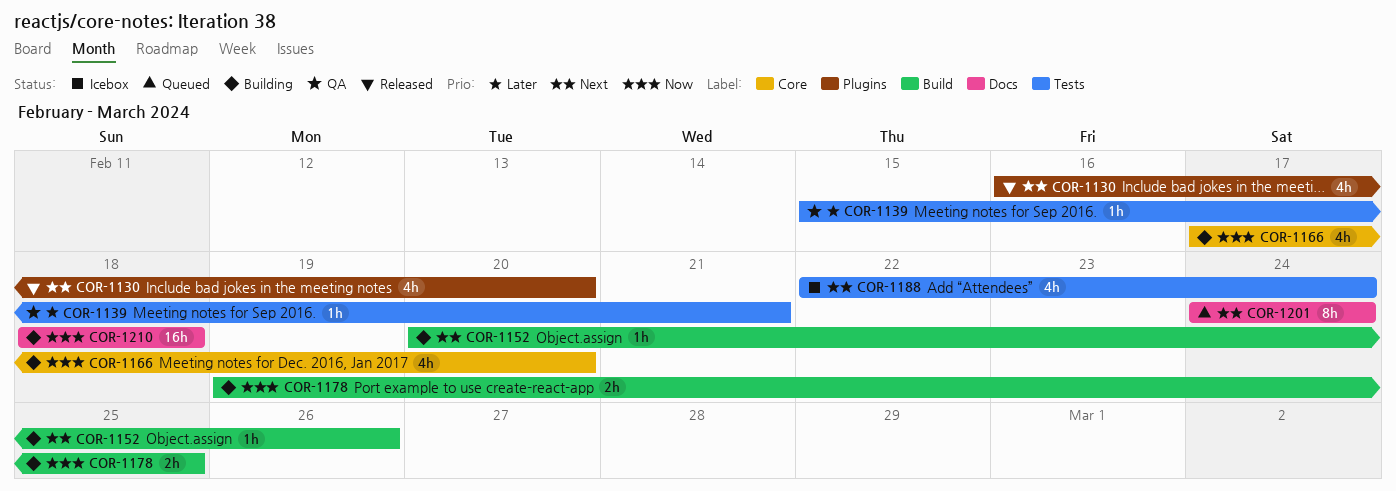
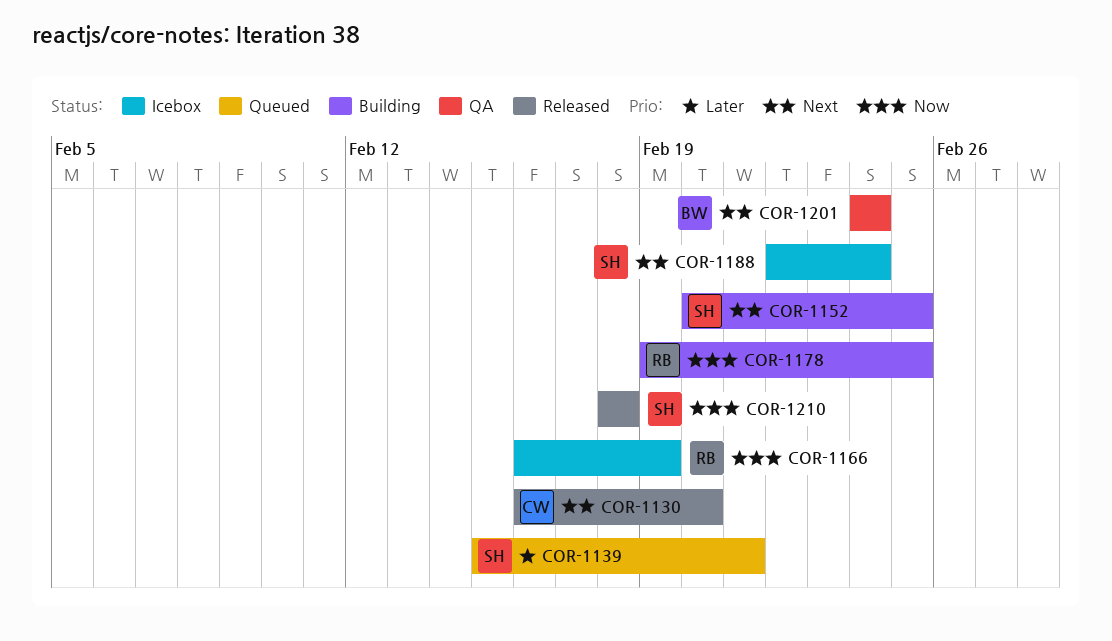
COR-1139, status: QA -> Queued
COR-1152, due: Feb 26 -> Feb 25
COR-1166, status: Building -> Icebox
COR-1166, start: Feb 17 -> Feb 16
COR-1166, due: Feb 20 -> Feb 19
COR-1201, status: Queued -> QA
COR-1210, status: Building -> Released

